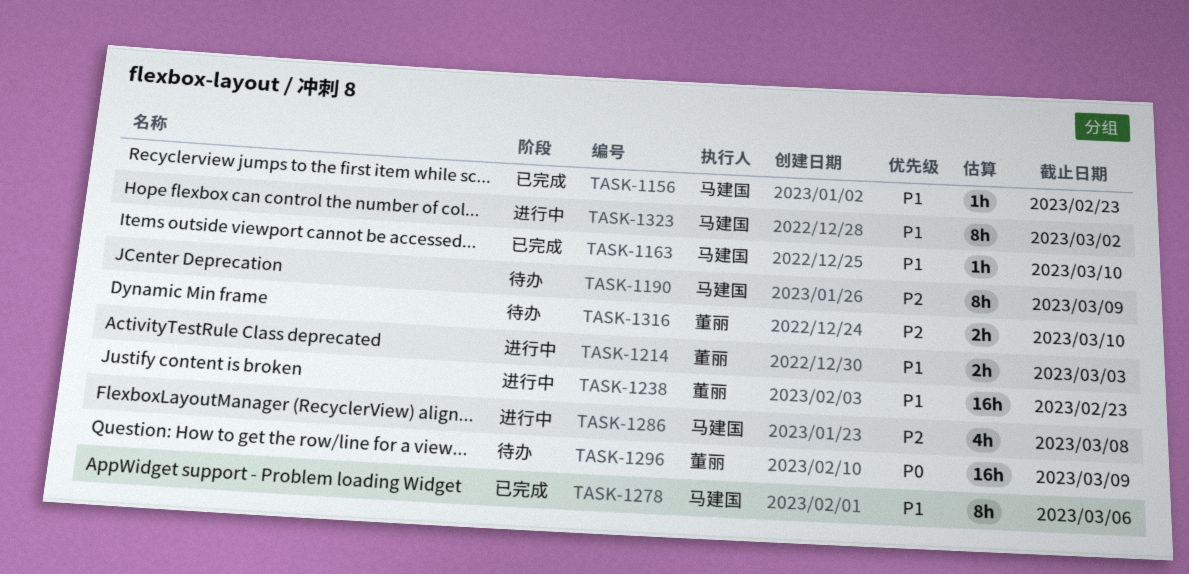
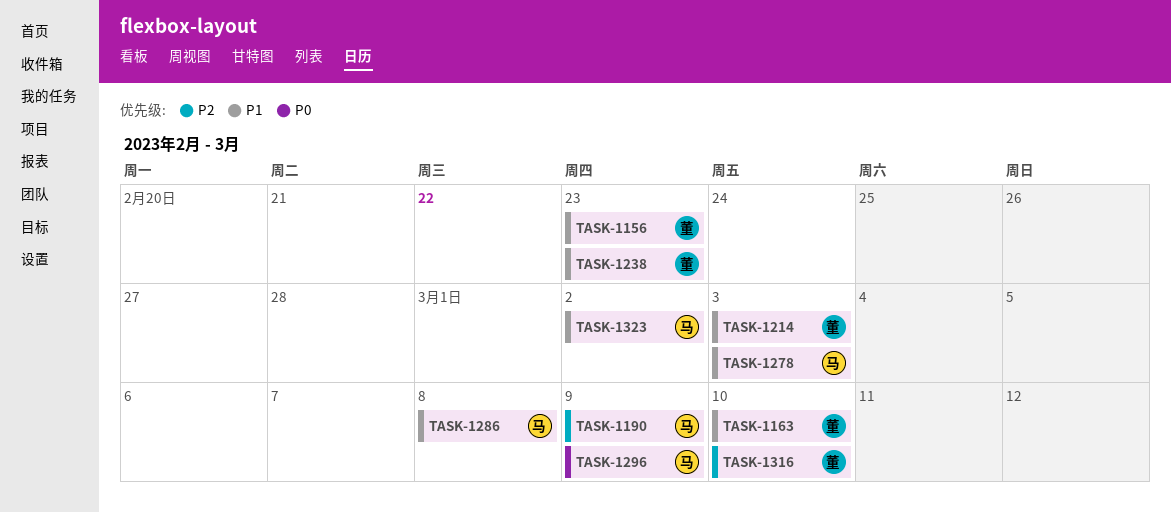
TASK-1156, owner: 马建国 -> 董丽
TASK-1163, owner: 马建国 -> 董丽
TASK-1278, due: Mar 6 -> Mar 3
TASK-1286, priority: P2 -> P1
TASK-1296, owner: 董丽 -> 马建国

